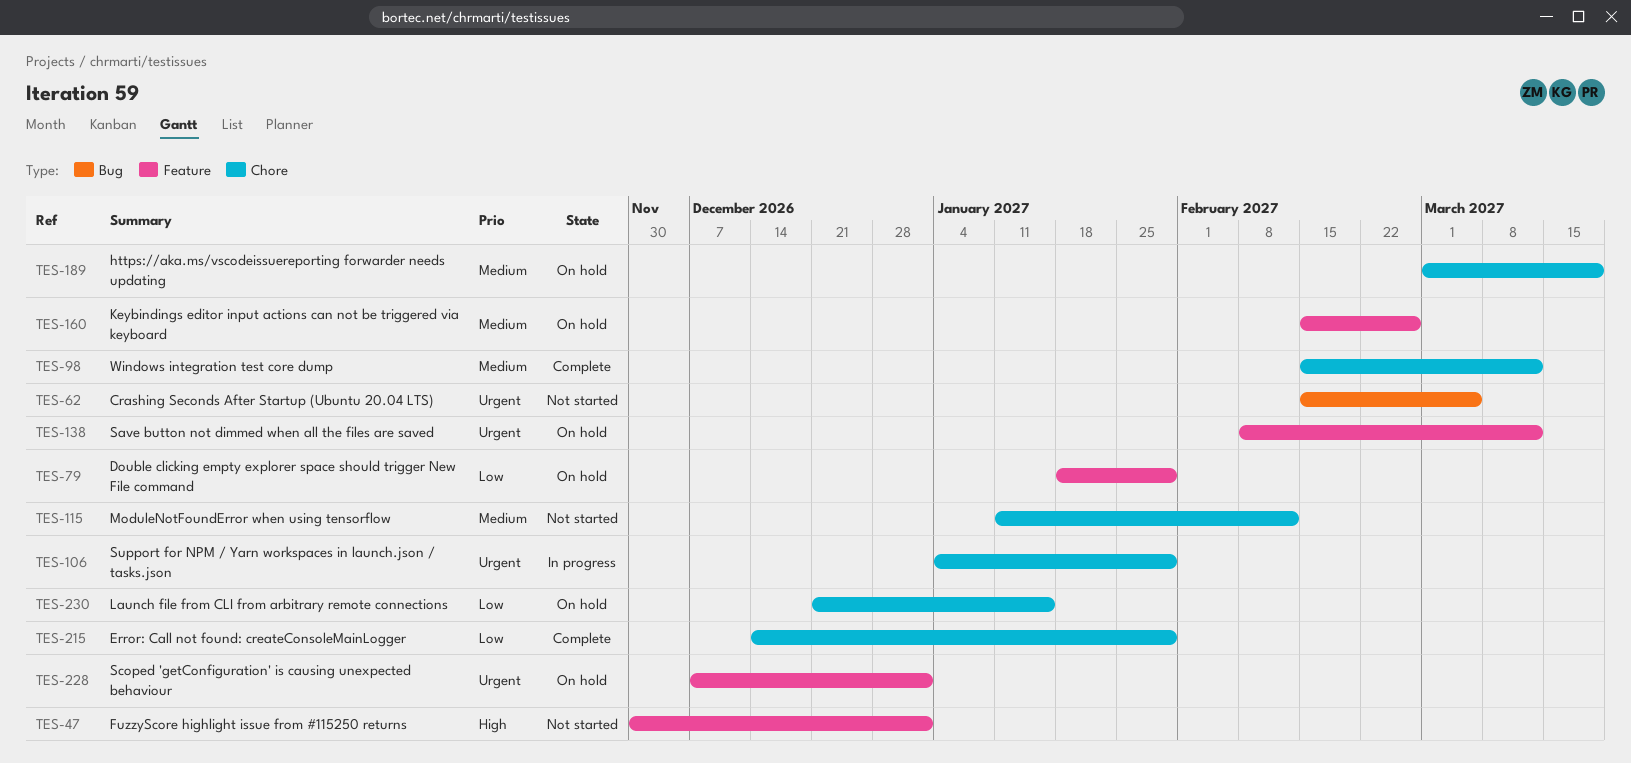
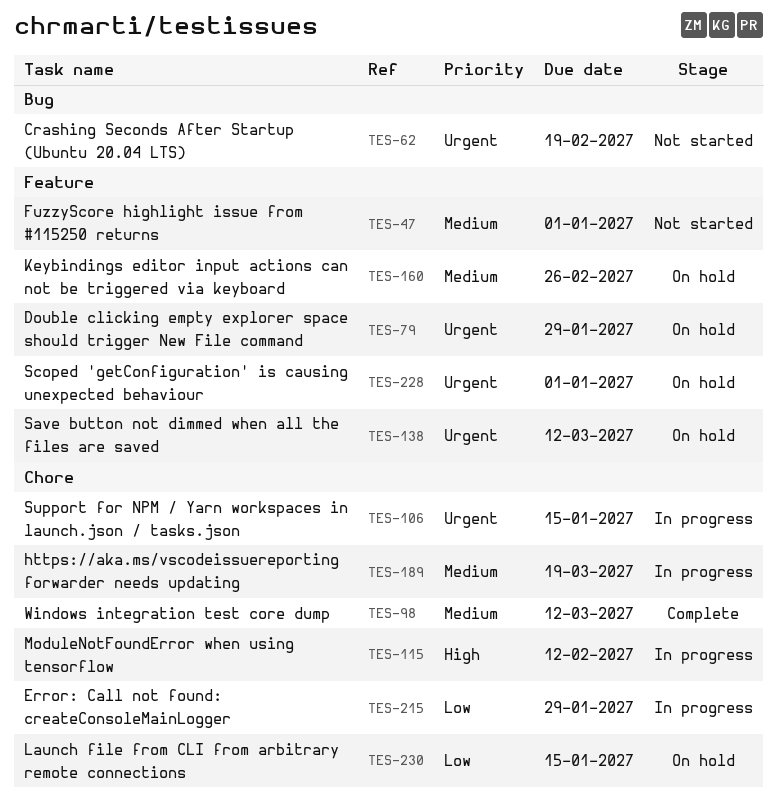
TES-47, priority: High -> Medium
TES-62, due: Mar 5 -> Feb 19
TES-79, priority: Low -> Urgent
TES-106, due: Jan 29 -> Jan 15
TES-115, status: Not started -> In progress
TES-115, priority: Medium -> High
TES-189, status: On hold -> In progress
TES-215, status: Complete -> In progress

